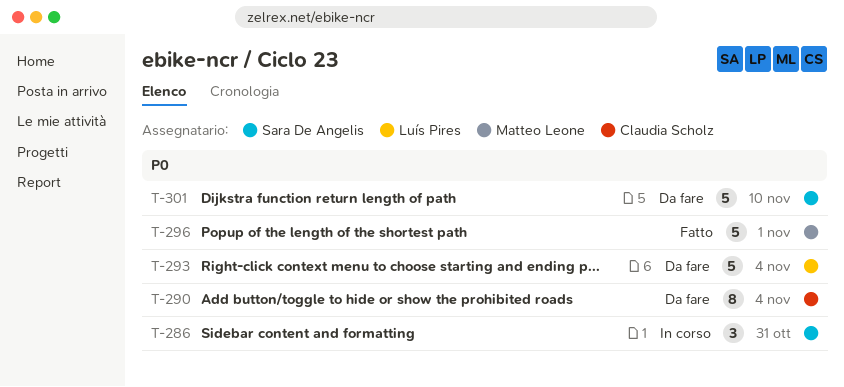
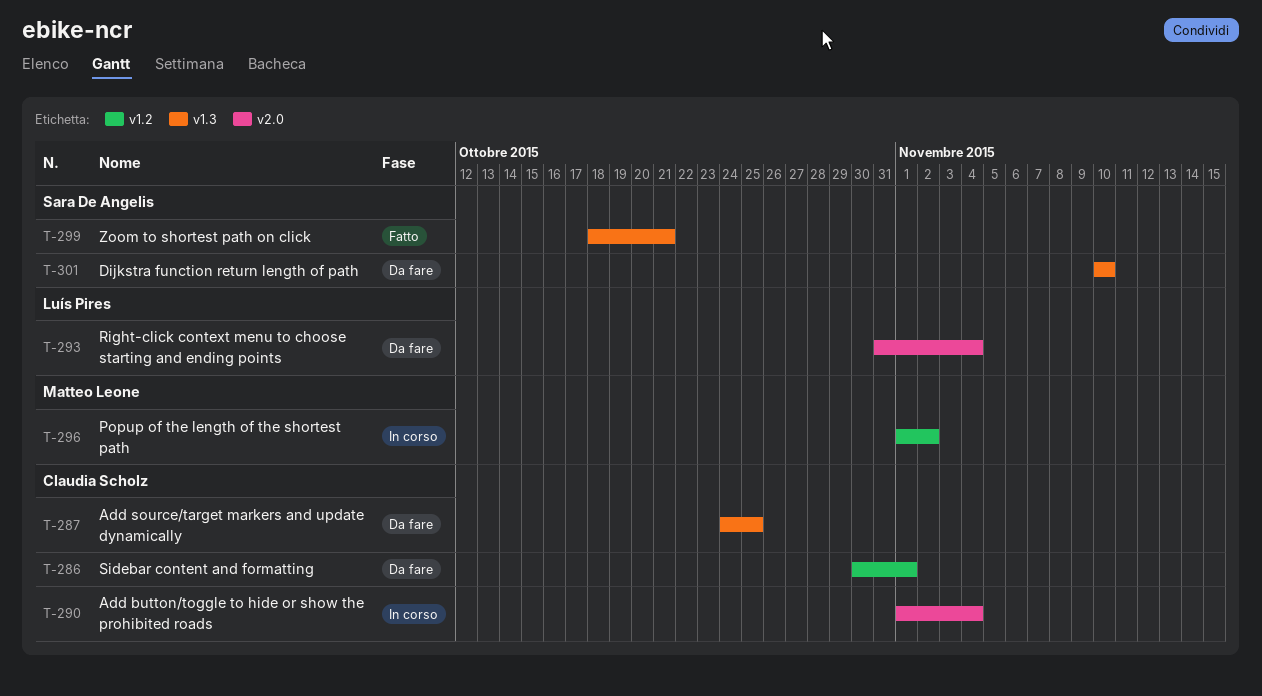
T-286, status: In corso -> Da fare
T-286, owner: Sara De Angelis -> Claudia Scholz
T-286, due: Oct 31 -> Nov 1
T-287: none -> present
T-290, status: Da fare -> In corso
T-296, status: Fatto -> In corso
T-296, due: Nov 1 -> Nov 2
T-299: none -> present

